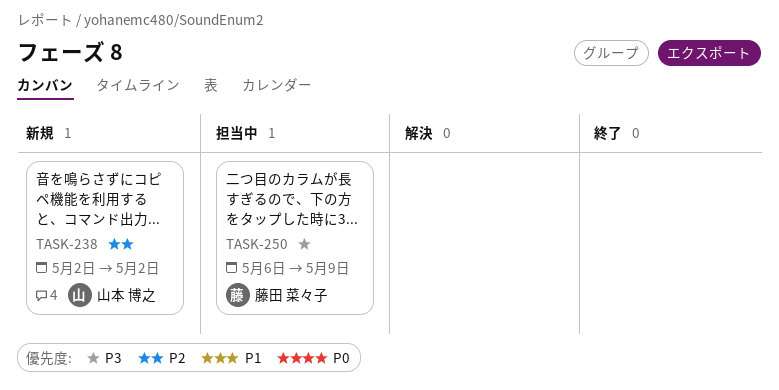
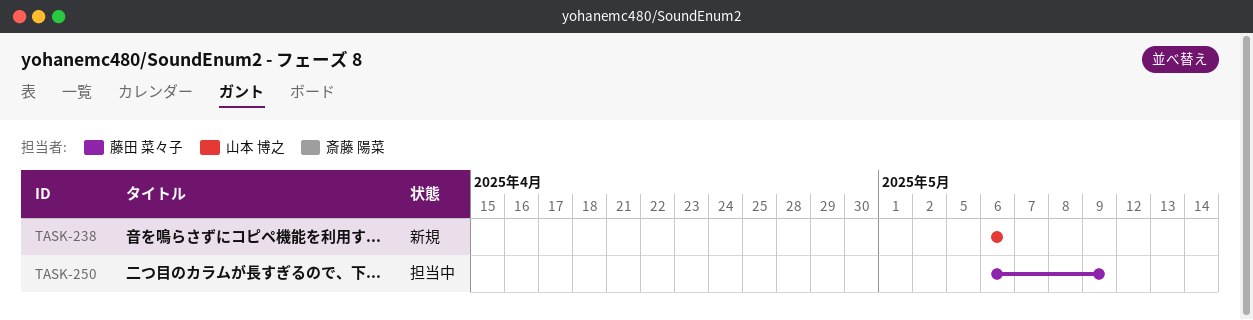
TASK-238, start: May 2 -> May 6
TASK-238, due: May 2 -> May 6

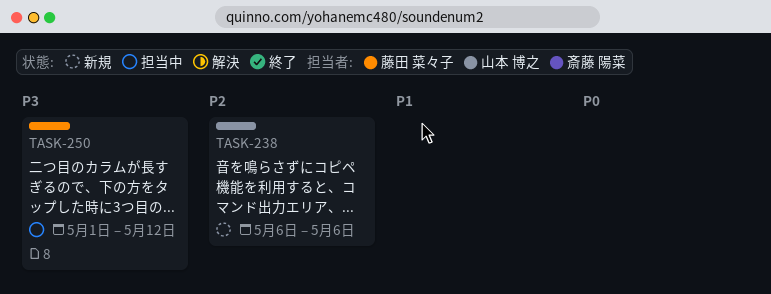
TASK-250, start: May 6 -> May 1
TASK-250, due: May 9 -> May 12

